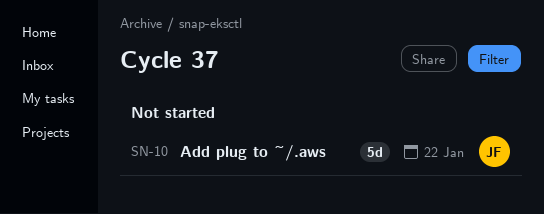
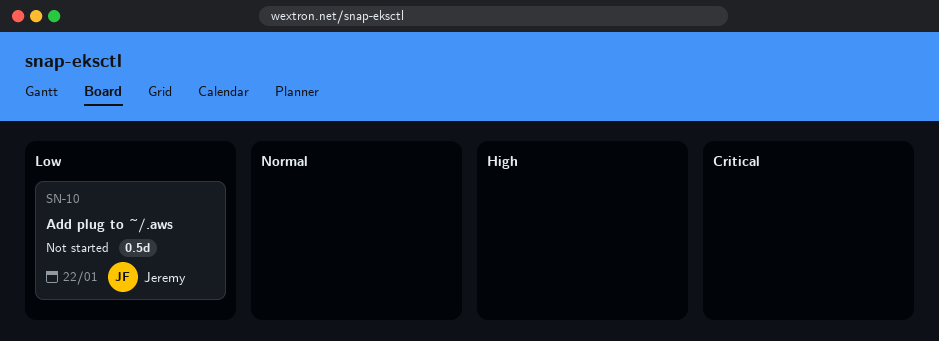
SN-10, estimate: 5d -> 0.5d

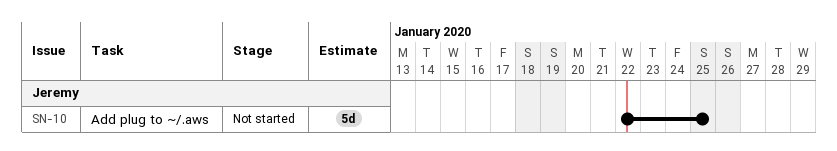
SN-10, estimate: 0.5d -> 5d
SN-10, due: Jan 22 -> Jan 25

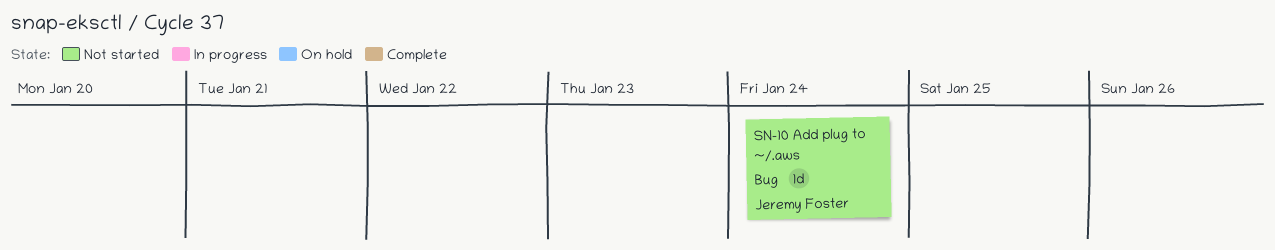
SN-10, estimate: 5d -> 1d
SN-10, due: Jan 25 -> Jan 24

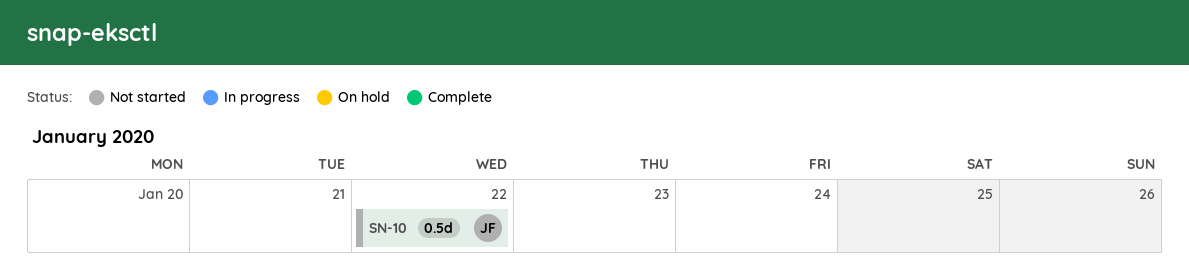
SN-10, estimate: 1d -> 0.5d
SN-10, due: Jan 24 -> Jan 22

